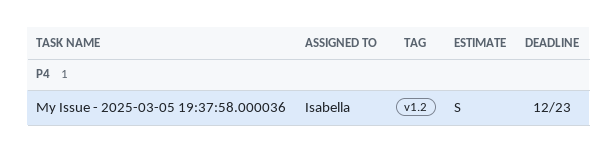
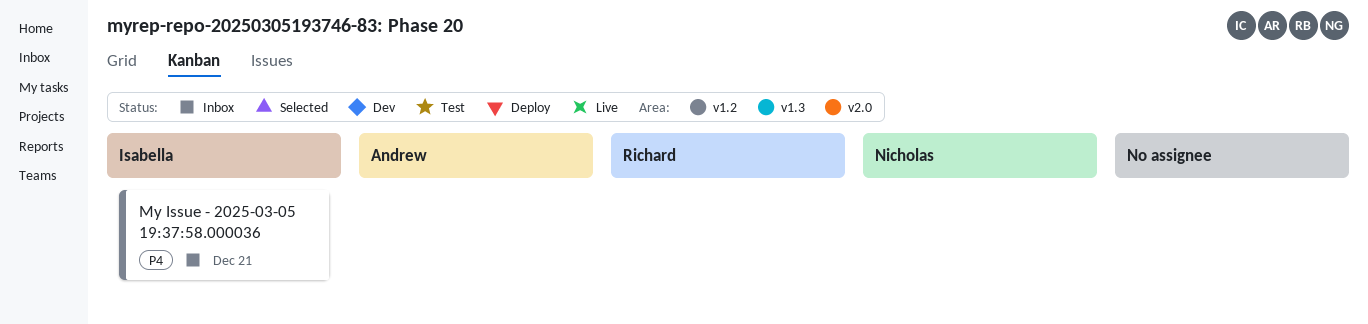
My Issue - 2025-03-05 19:37:58.000036, due: Dec 23 -> Dec 21

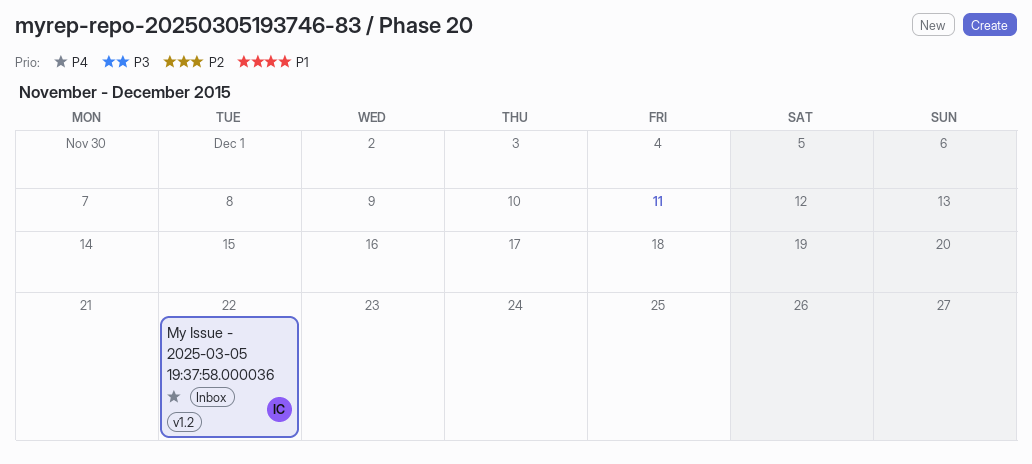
My Issue - 2025-03-05 19:37:58.000036, due: Dec 21 -> Dec 22

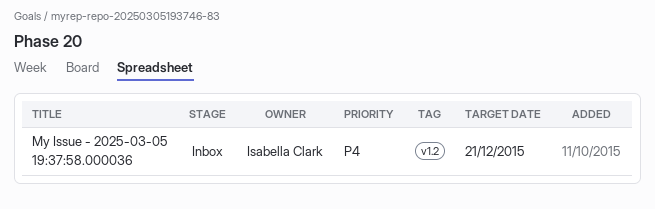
My Issue - 2025-03-05 19:37:58.000036, due: Dec 22 -> Dec 21

